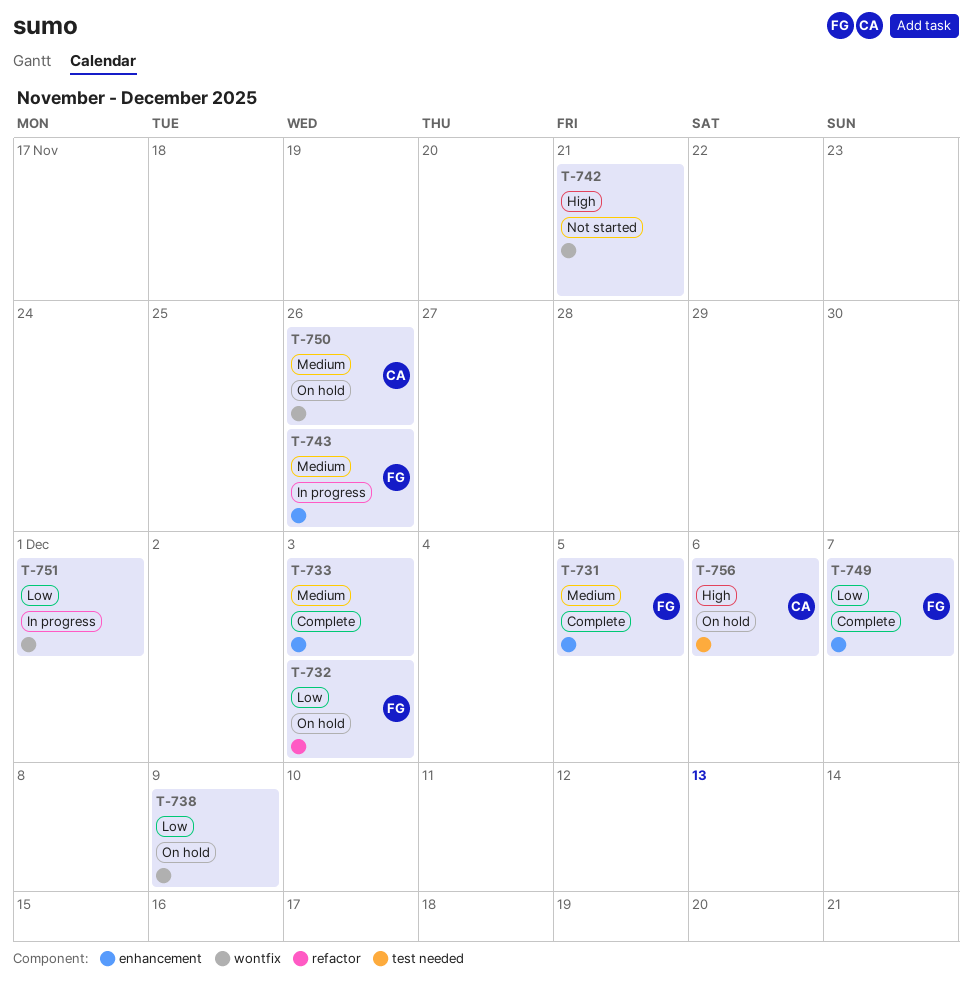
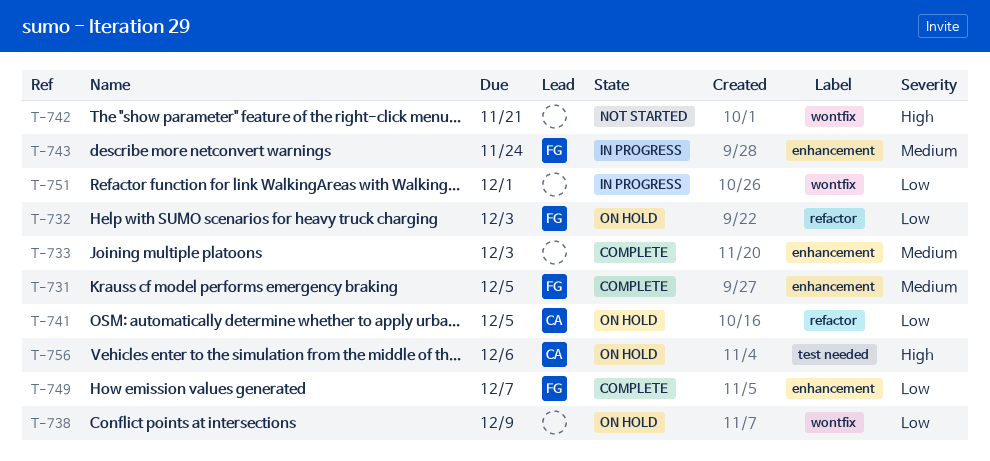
T-741: none -> present
T-743, due: Nov 26 -> Nov 24
T-750: present -> none

